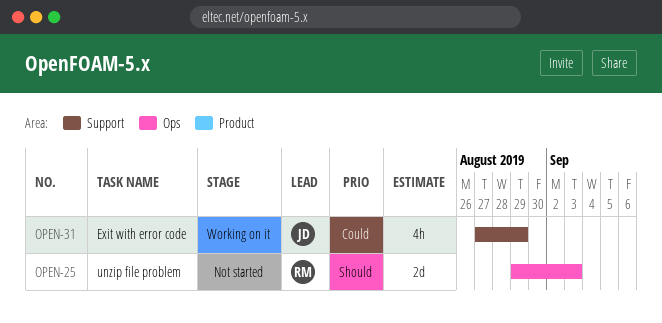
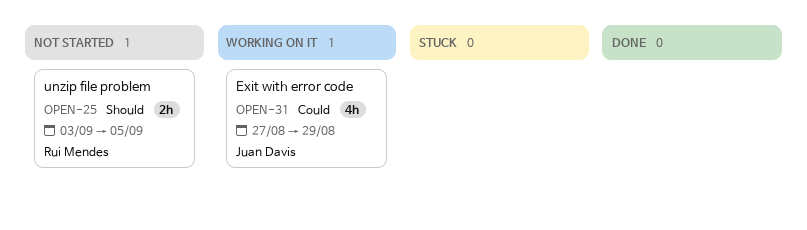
OPEN-25, estimate: 2d -> 2h
OPEN-25, start: Aug 29 -> Sep 3
OPEN-25, due: Sep 3 -> Sep 5

